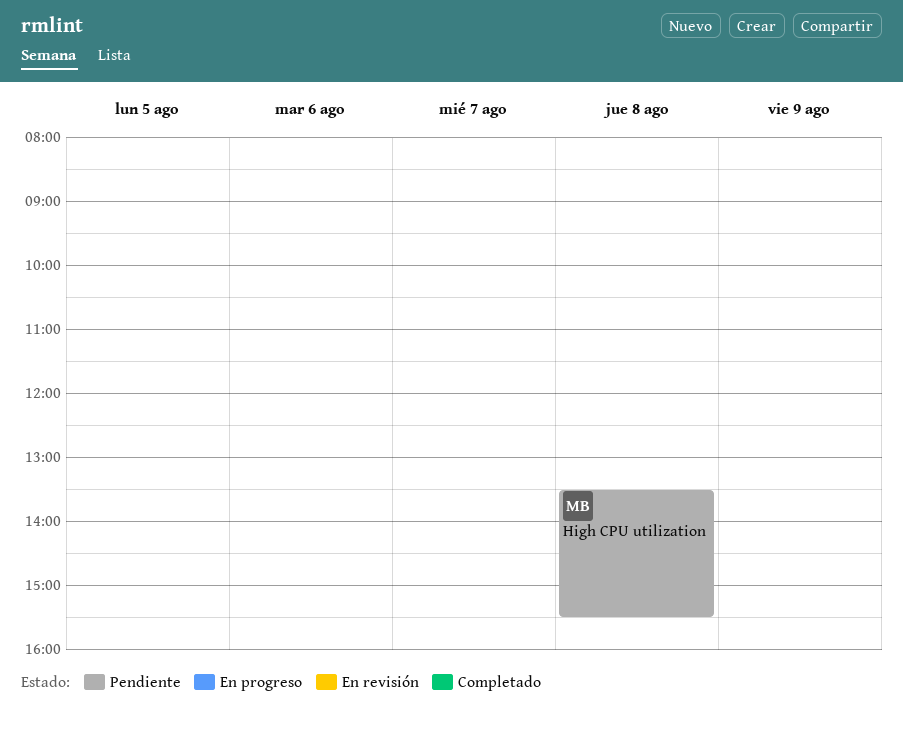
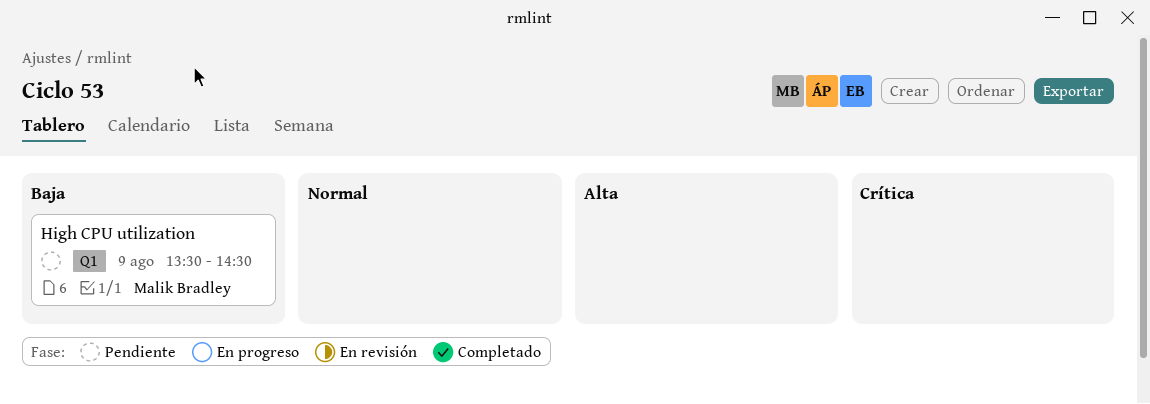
High CPU utilization, day: Aug 8 -> Aug 9
High CPU utilization, ends: 15:30 -> 14:30

